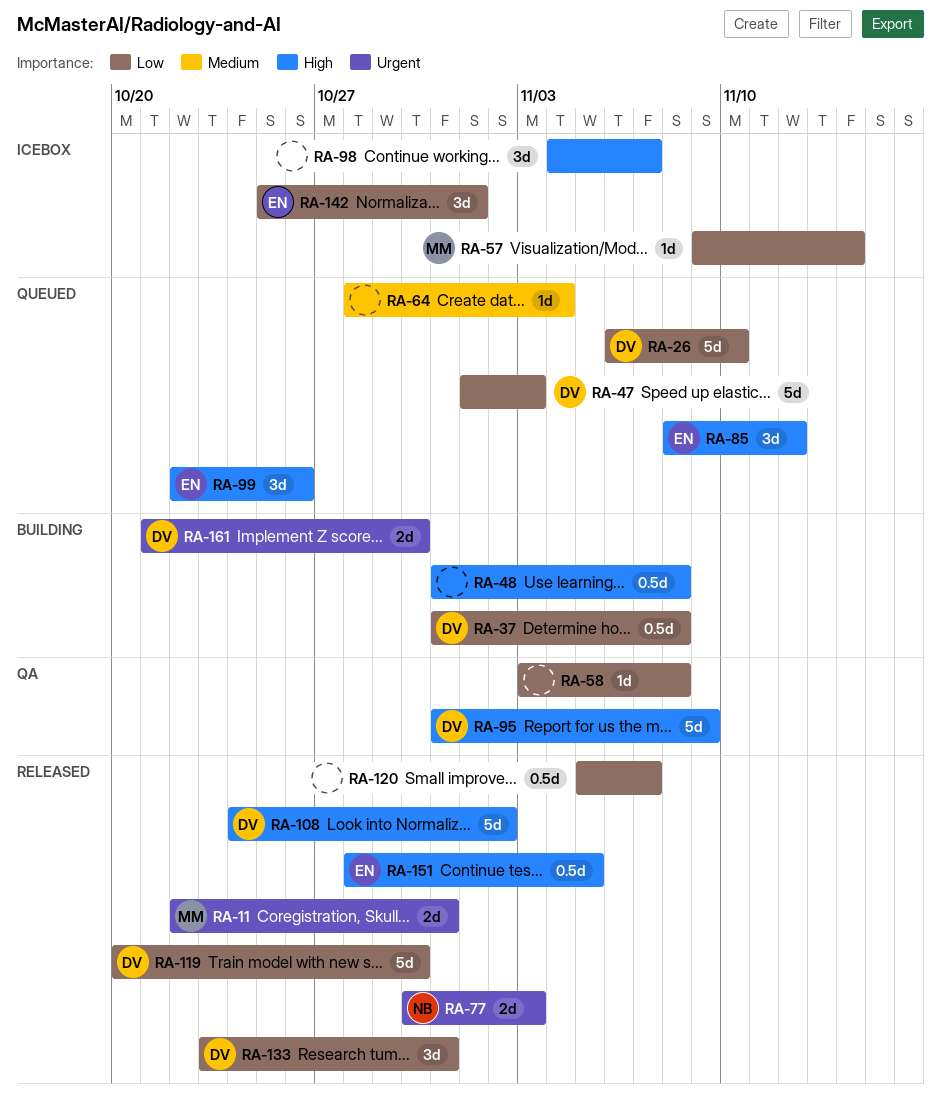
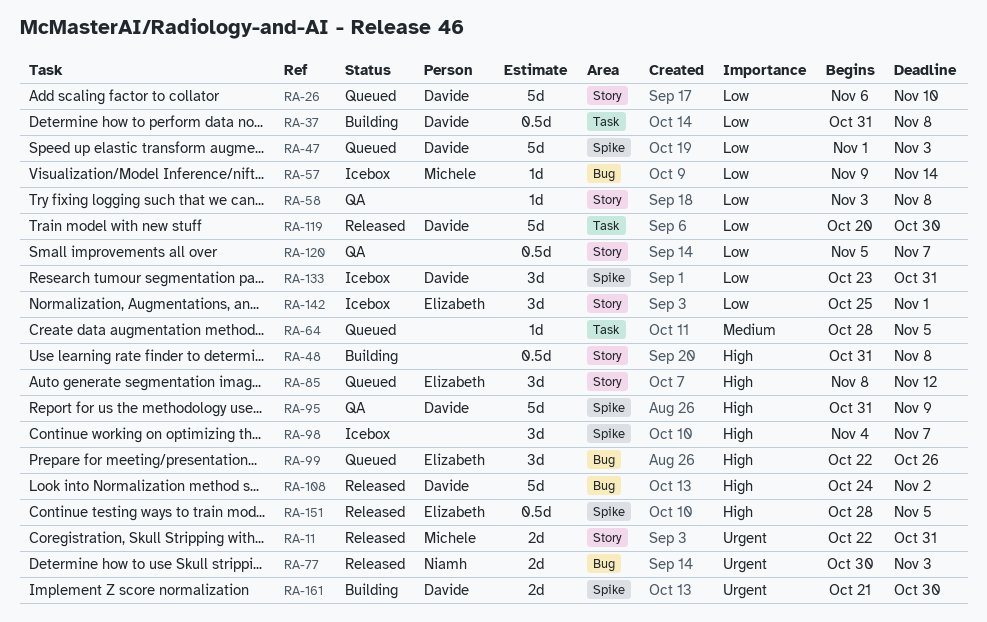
RA-64, due: Nov 4 -> Nov 5
RA-120, status: Released -> QA
RA-133, status: Released -> Icebox

